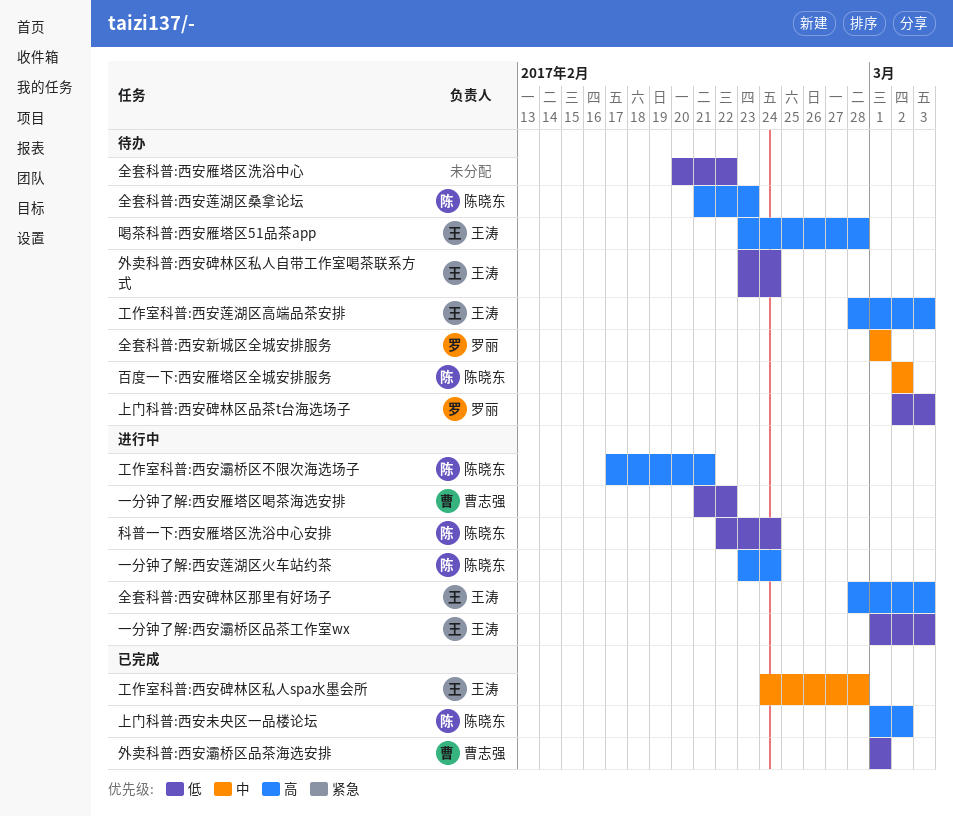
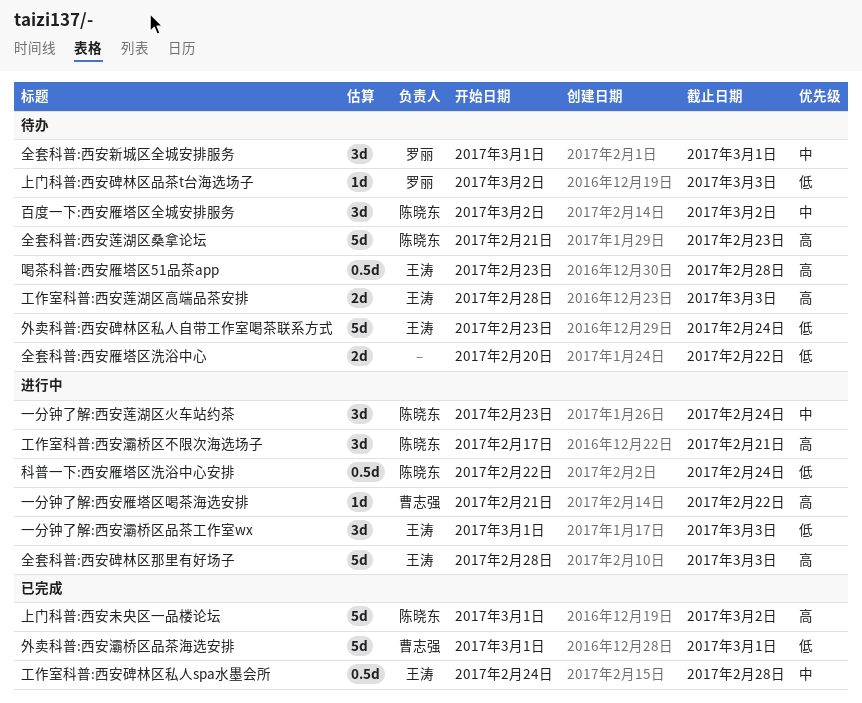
一分钟了解:西安莲湖区火车站约茶, priority: 高 -> 中
一分钟了解:西安雁塔区喝茶海选安排, priority: 低 -> 高

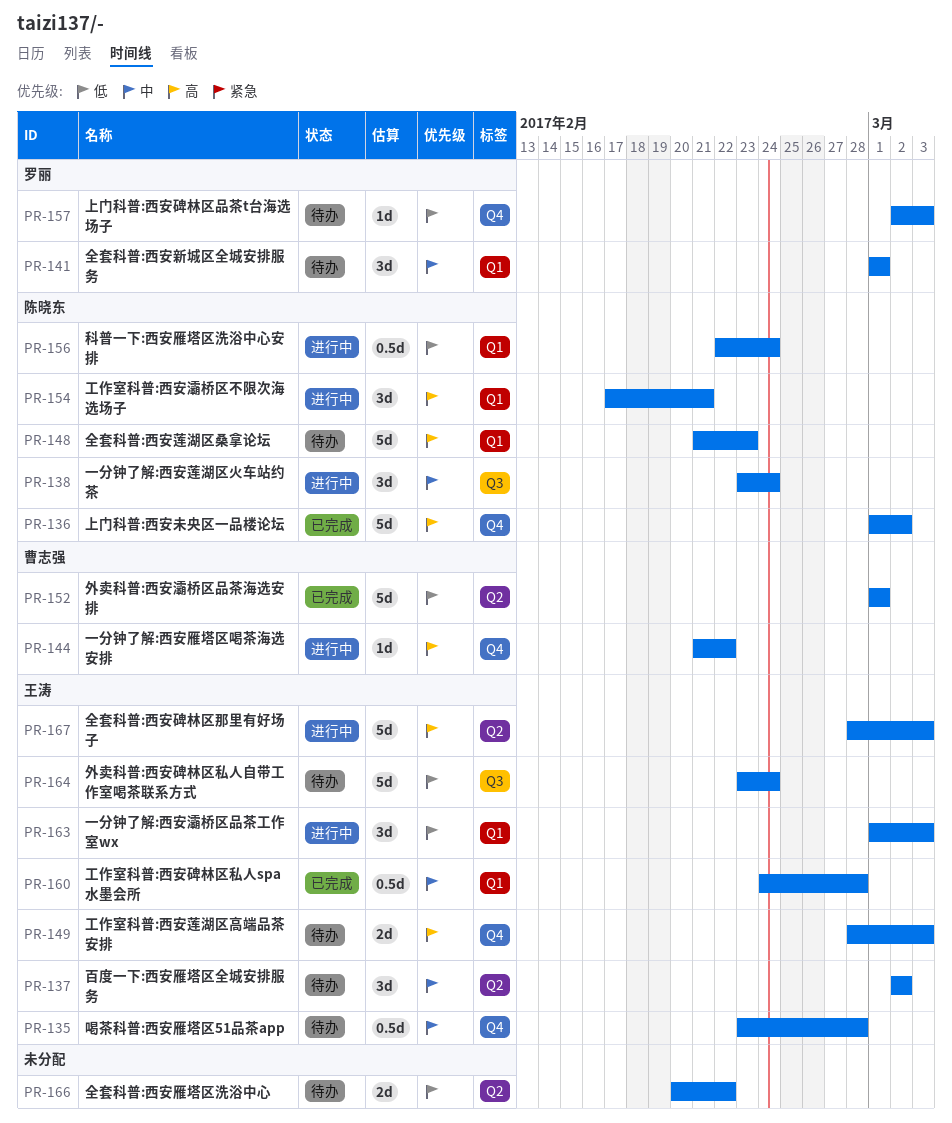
喝茶科普:西安雁塔区51品茶app, priority: 高 -> 中
百度一下:西安雁塔区全城安排服务, owner: 陈晓东 -> 王涛

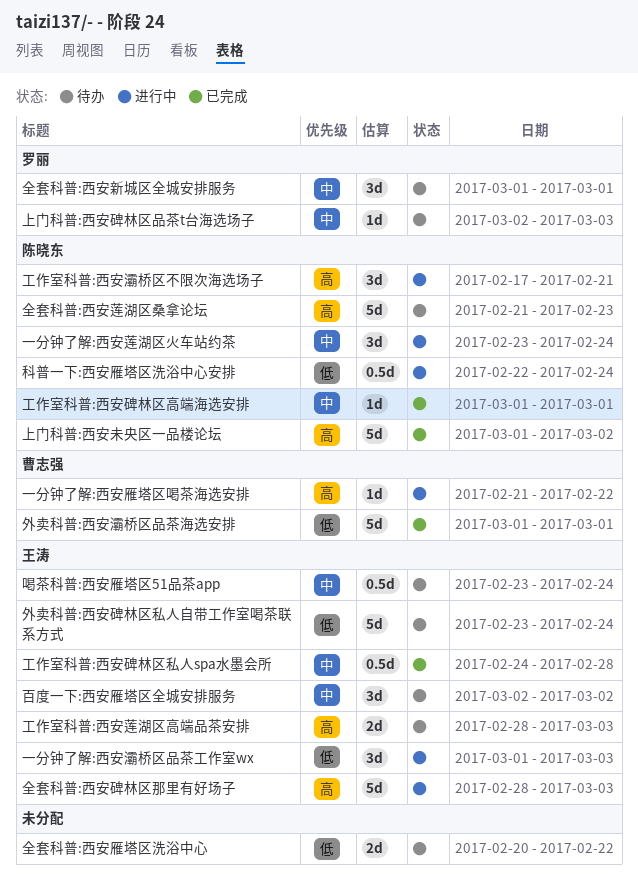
上门科普:西安碑林区品茶t台海选场子, priority: 低 -> 中
喝茶科普:西安雁塔区51品茶app, due: Feb 28 -> Feb 24
工作室科普:西安碑林区高端海选安排: none -> present

